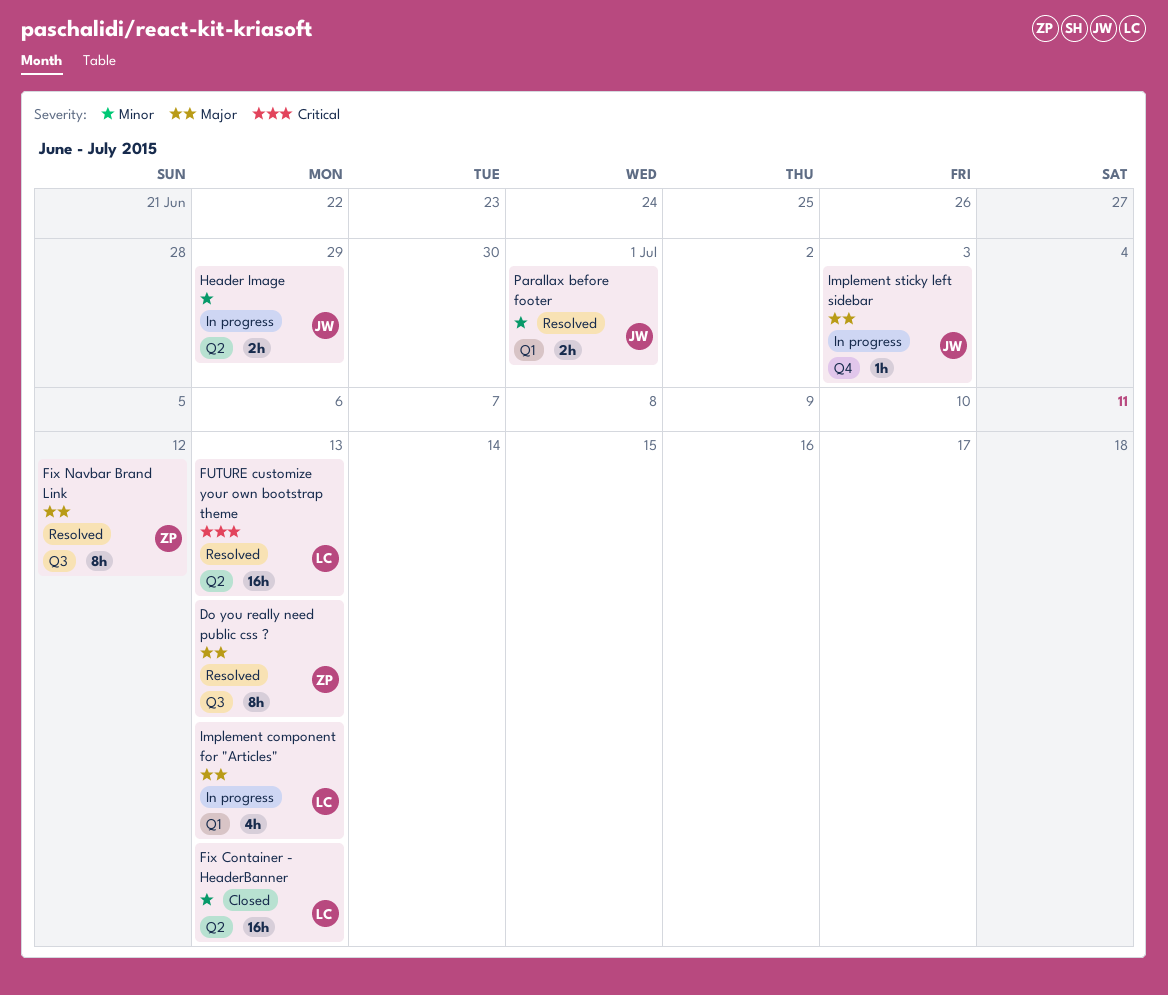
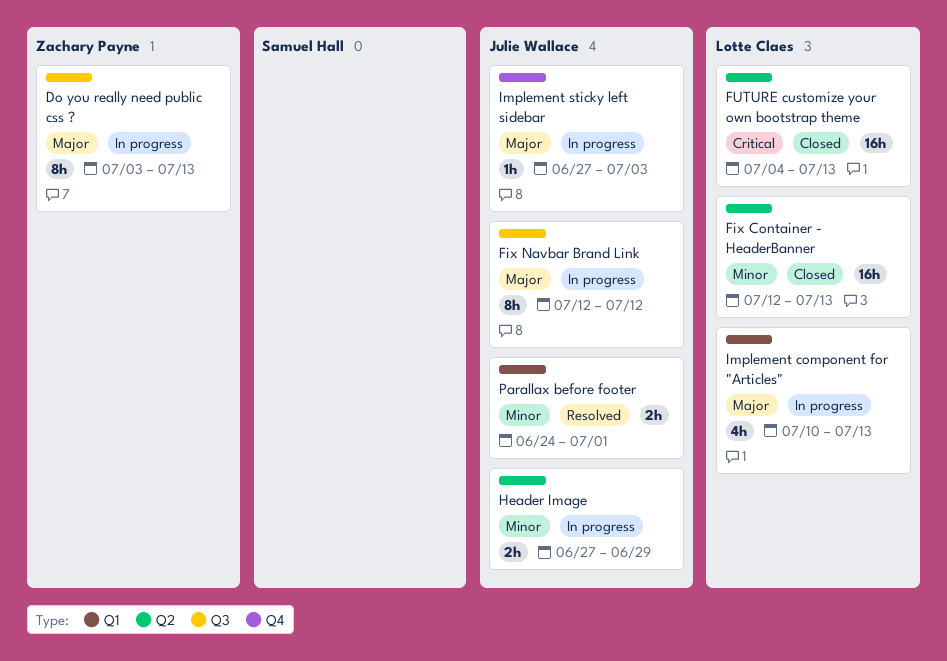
Do you really need public css ?, status: Resolved -> In progress
Fix Navbar Brand Link, status: Resolved -> In progress
Fix Navbar Brand Link, owner: Zachary Payne -> Julie Wallace
FUTURE customize your own bootstrap theme, status: Resolved -> Closed

